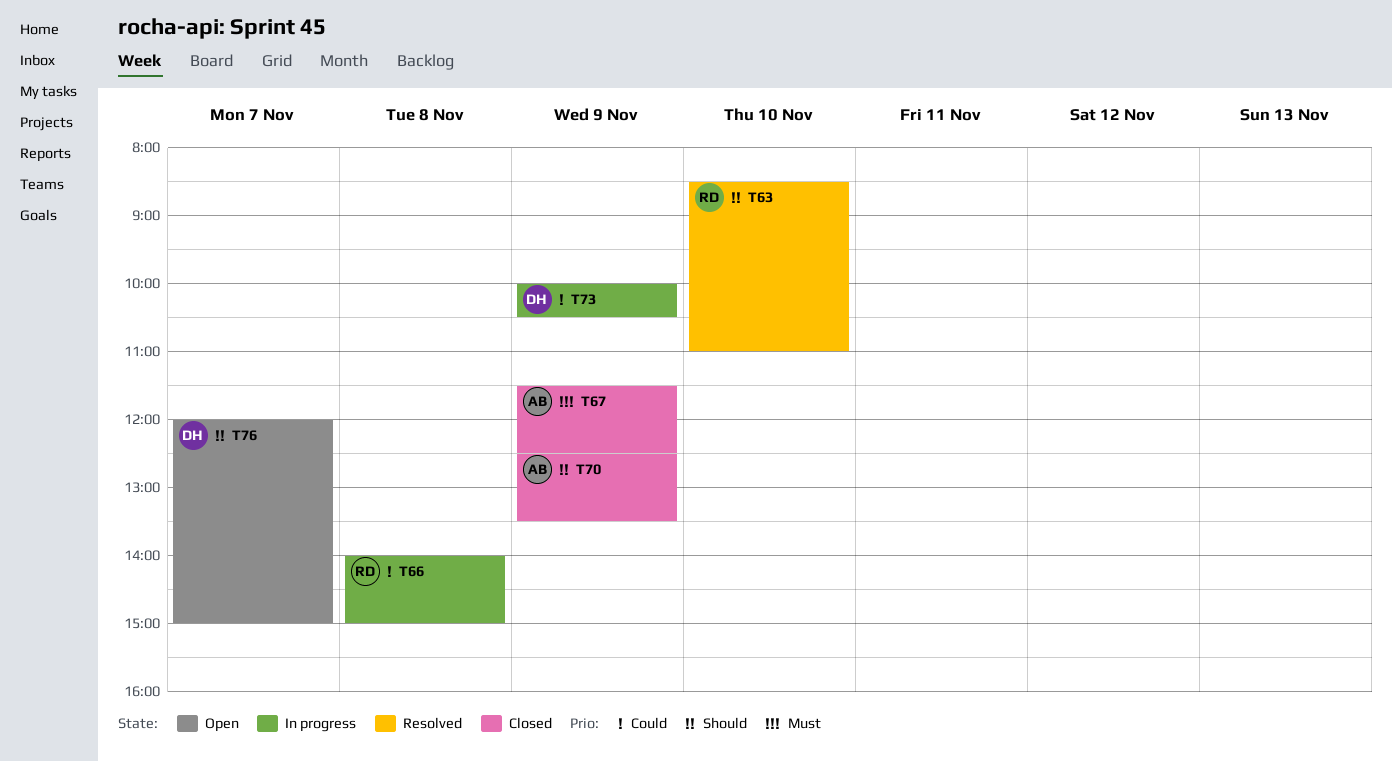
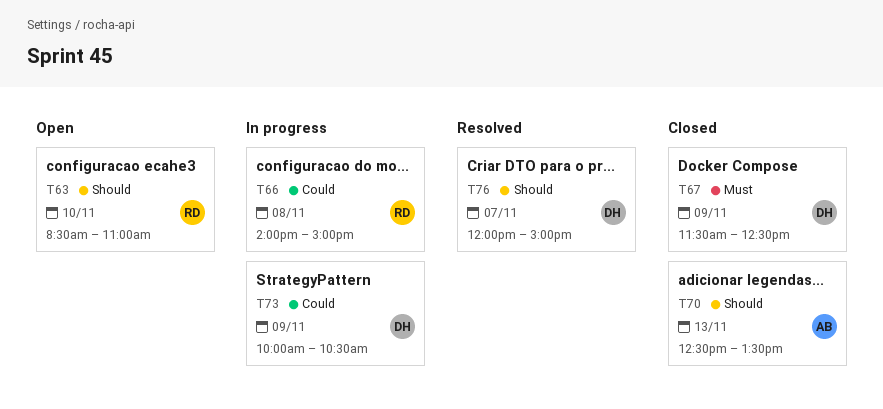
T63, status: Resolved -> Open
T67, owner: AB -> DH
T70, day: Nov 9 -> Nov 13
T76, status: Open -> Resolved

